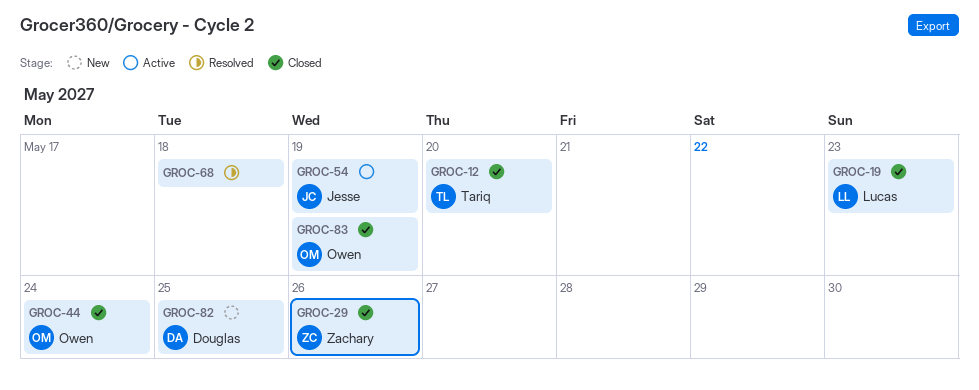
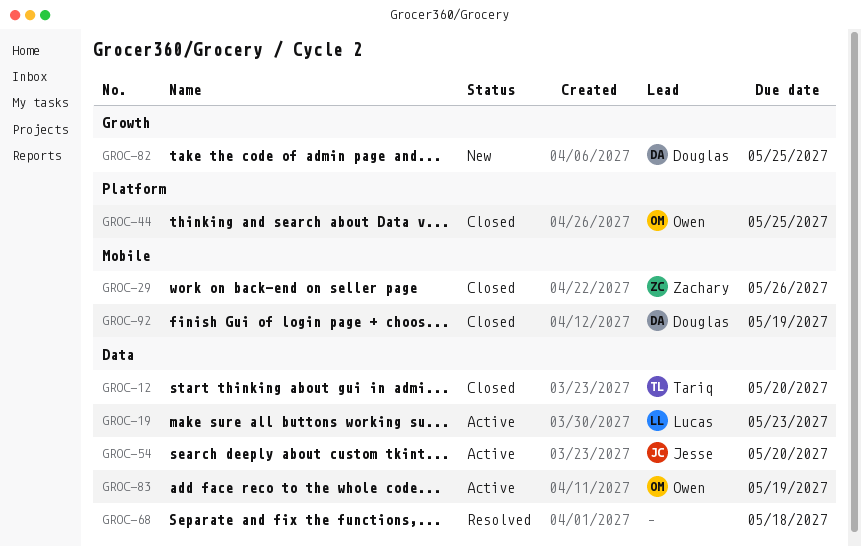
GROC-19, status: Closed -> Active
GROC-44, due: May 24 -> May 25
GROC-54, due: May 19 -> May 20
GROC-83, status: Closed -> Active
GROC-92: none -> present

